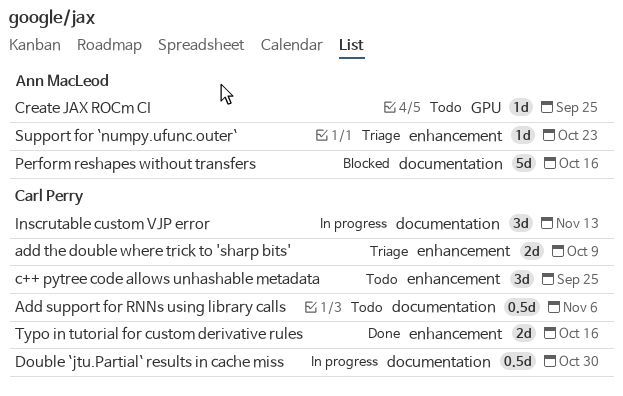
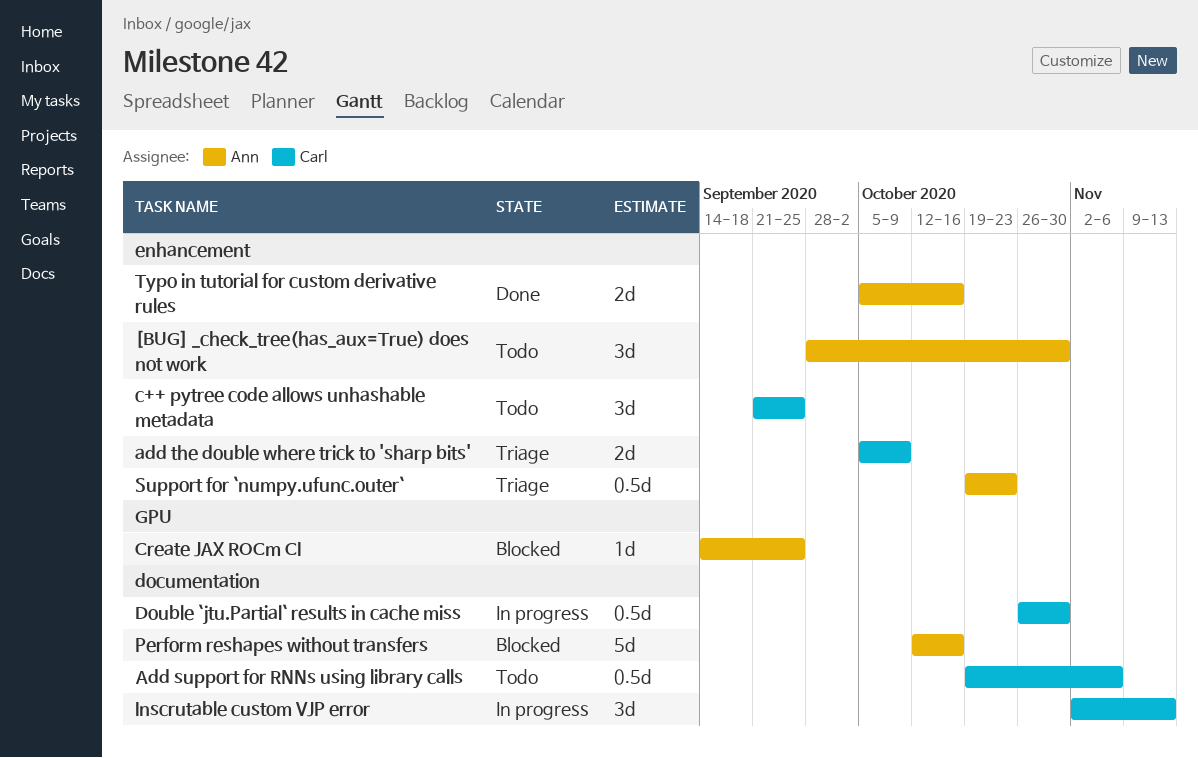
[BUG] _check_tree(has_aux=True) does not work: none -> present
Create JAX ROCm CI, status: Todo -> Blocked
Support for `numpy.ufunc.outer`, estimate: 1d -> 0.5d
Typo in tutorial for custom derivative rules, owner: Carl Perry -> Ann MacLeod

